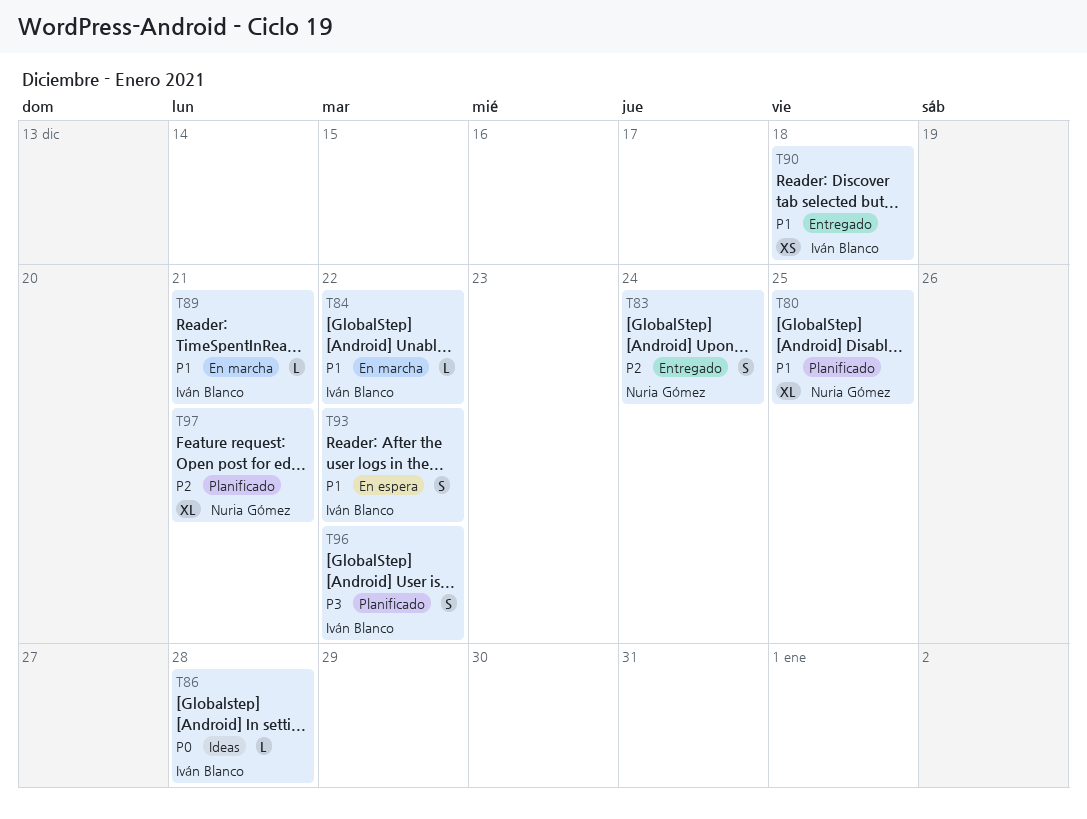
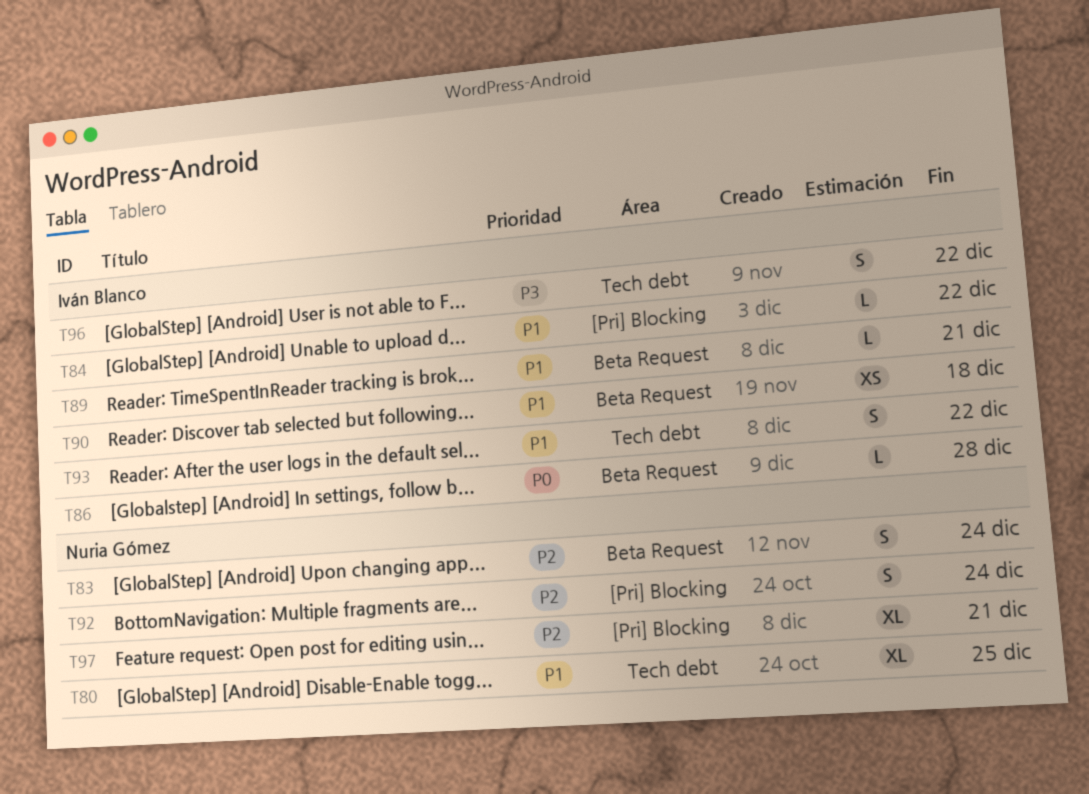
T92: none -> present

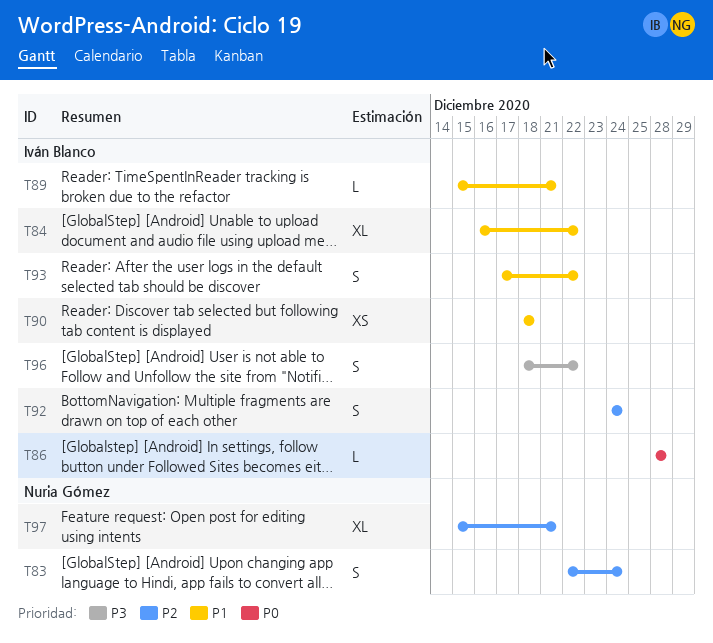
T80: present -> none
T84, estimate: L -> XL
T92, owner: Nuria Gómez -> Iván Blanco

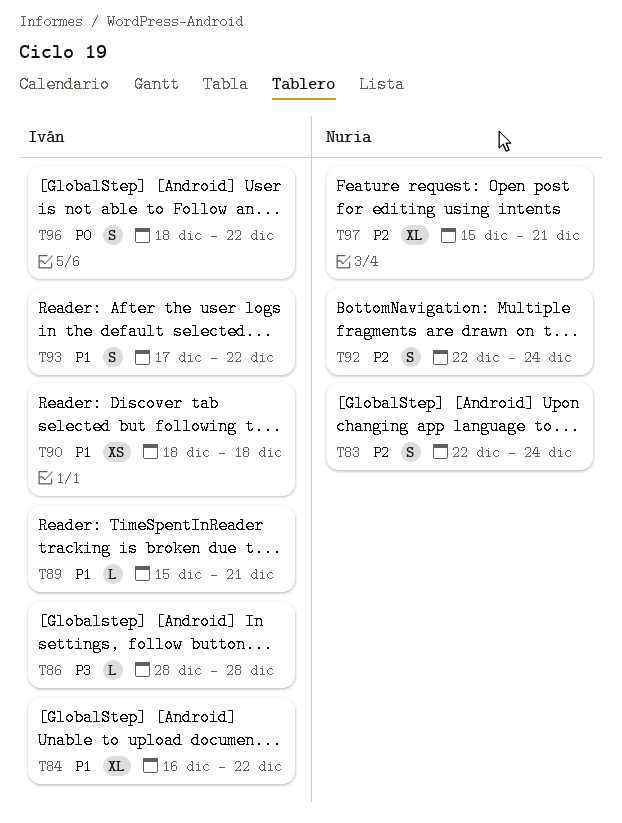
T86, priority: P0 -> P3
T92, owner: Iván Blanco -> Nuria Gómez
T92, start: Dec 24 -> Dec 22
T96, priority: P3 -> P0

